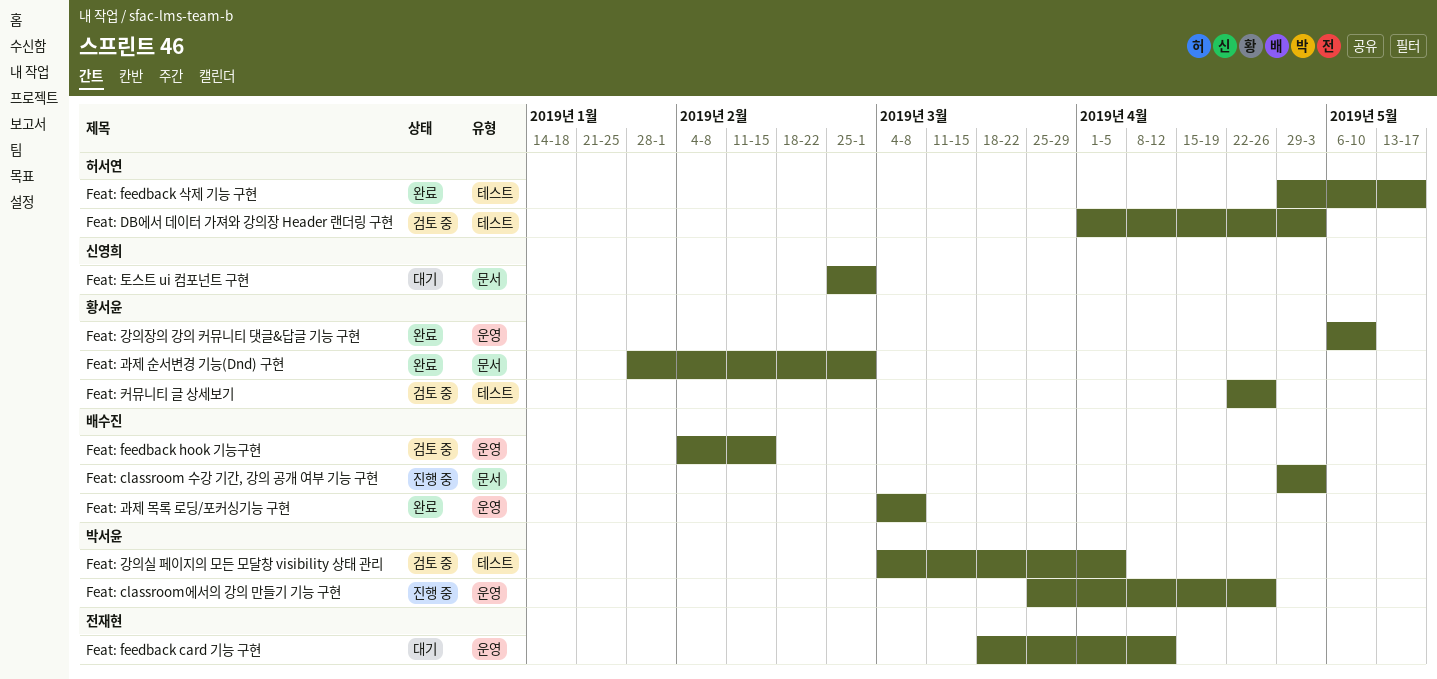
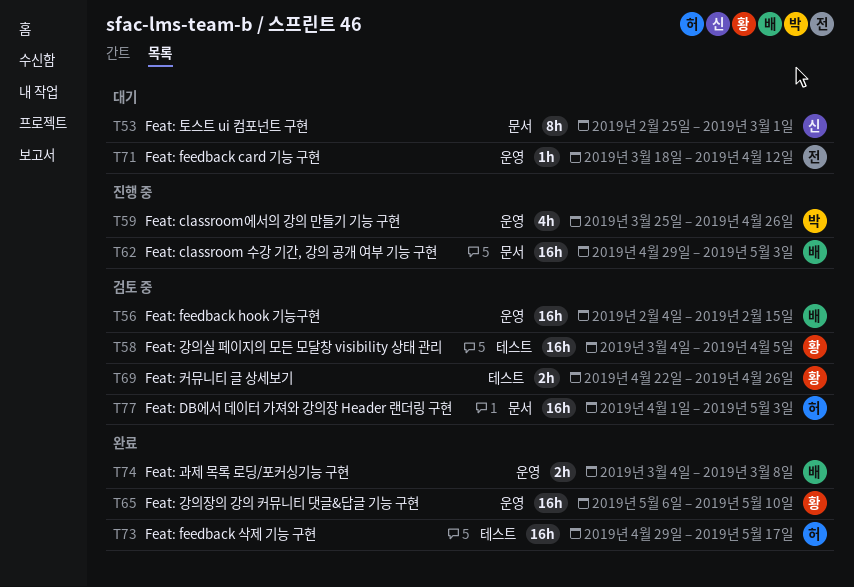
Feat: DB에서 데이터 가져와 강의장 Header 랜더링 구현, label: 테스트 -> 문서
Feat: 강의실 페이지의 모든 모달창 visibility 상태 관리, owner: 박서윤 -> 황서윤
Feat: 과제 순서변경 기능(Dnd) 구현: present -> none

